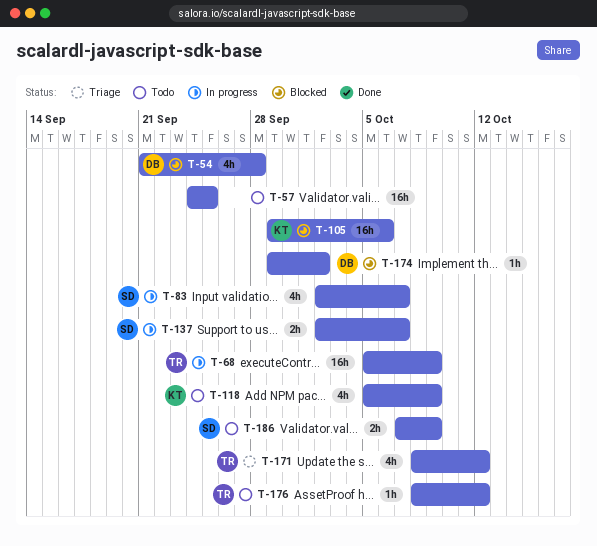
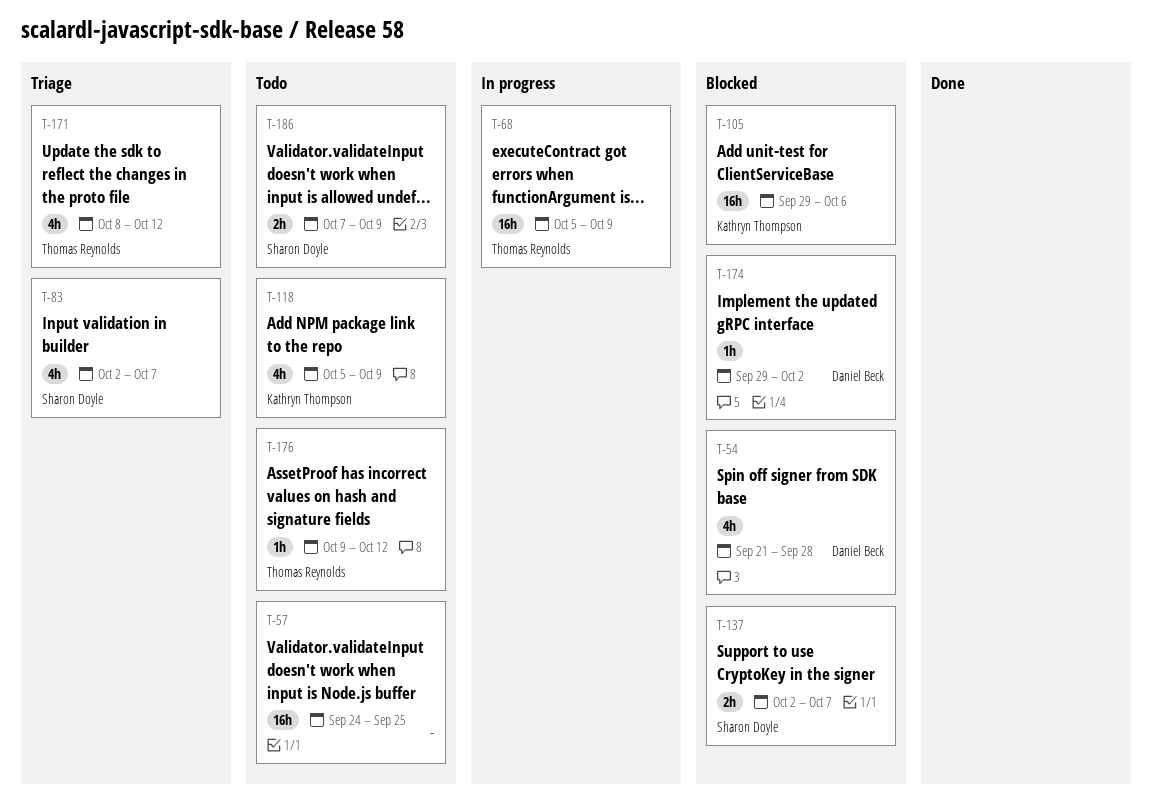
T-83, status: In progress -> Triage
T-137, status: In progress -> Blocked
T-176, start: Oct 8 -> Oct 9

